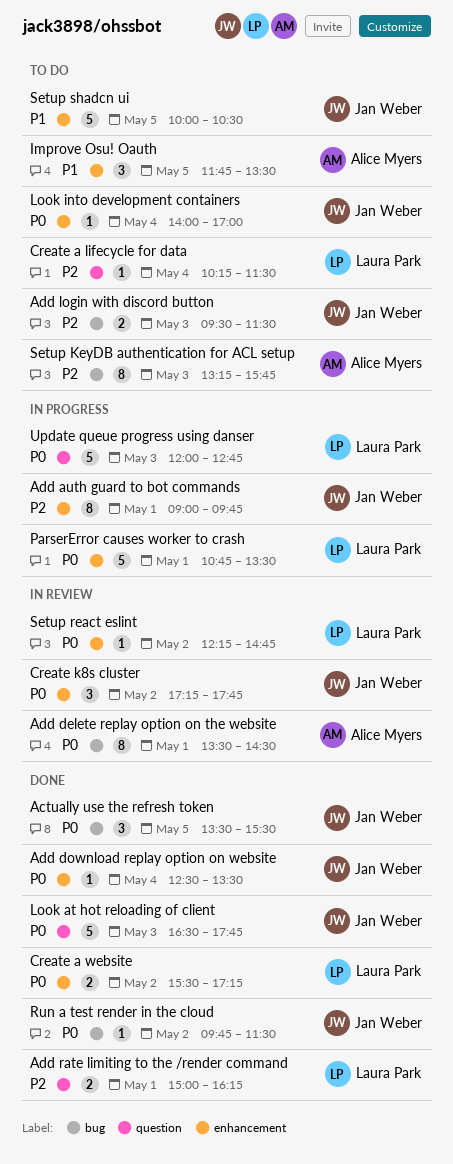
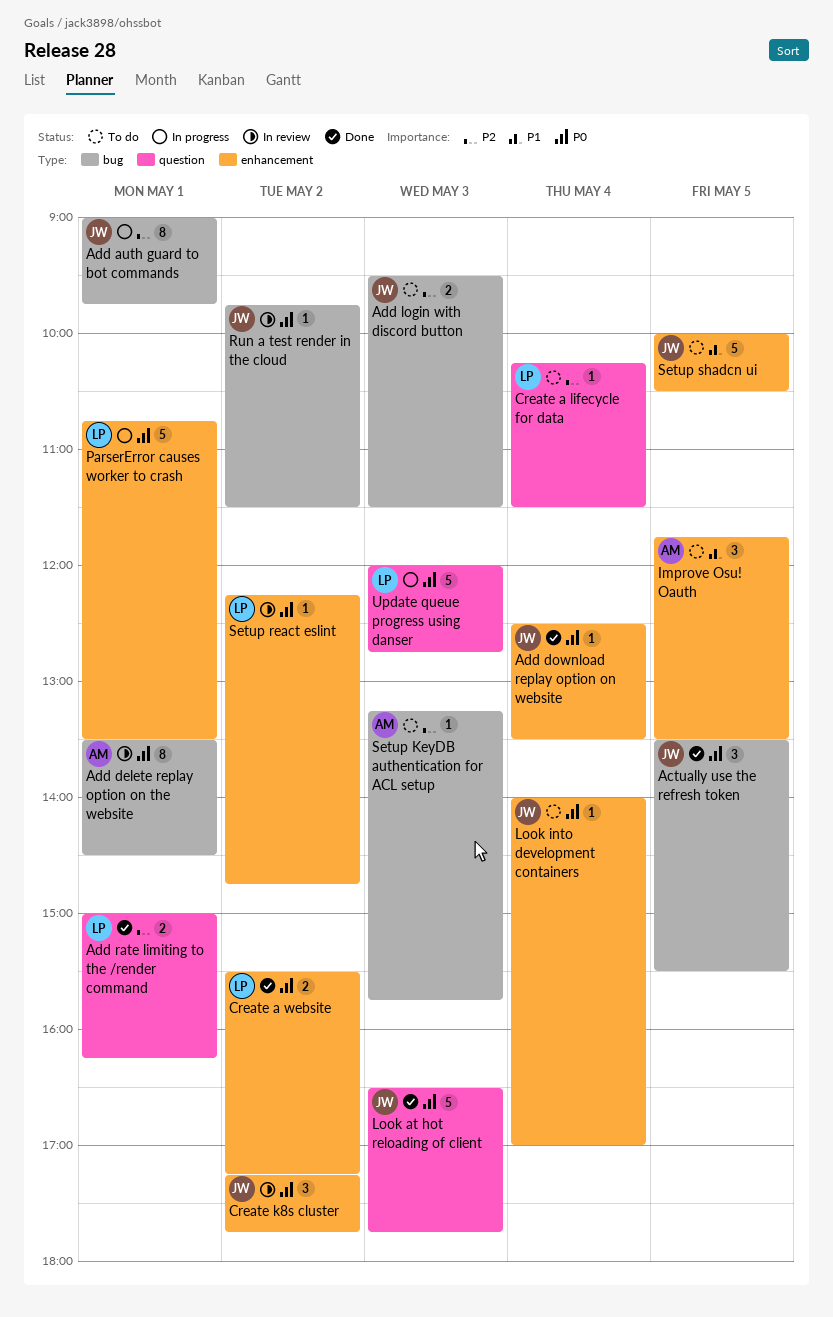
Add auth guard to bot commands, label: enhancement -> bug
Run a test render in the cloud, status: Done -> In review
Setup KeyDB authentication for ACL setup, estimate: 8 -> 1

